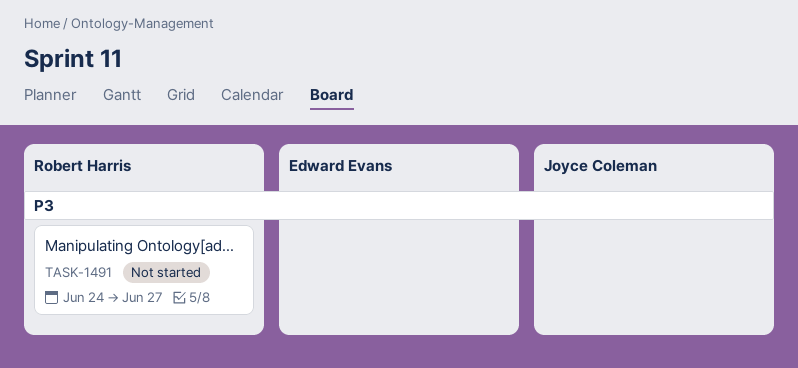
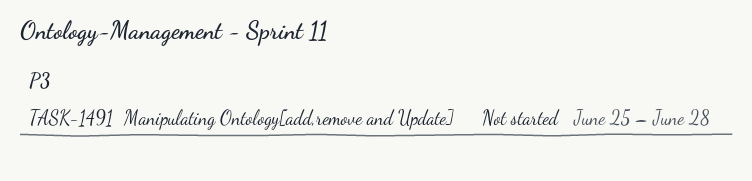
TASK-1491, start: Jun 24 -> Jun 25
TASK-1491, due: Jun 27 -> Jun 28

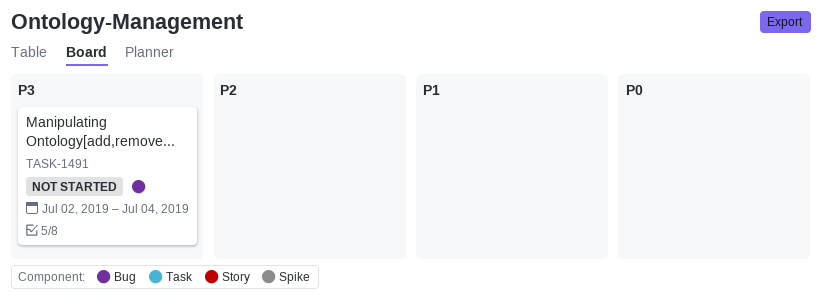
TASK-1491, start: Jun 25 -> Jul 2
TASK-1491, due: Jun 28 -> Jul 4

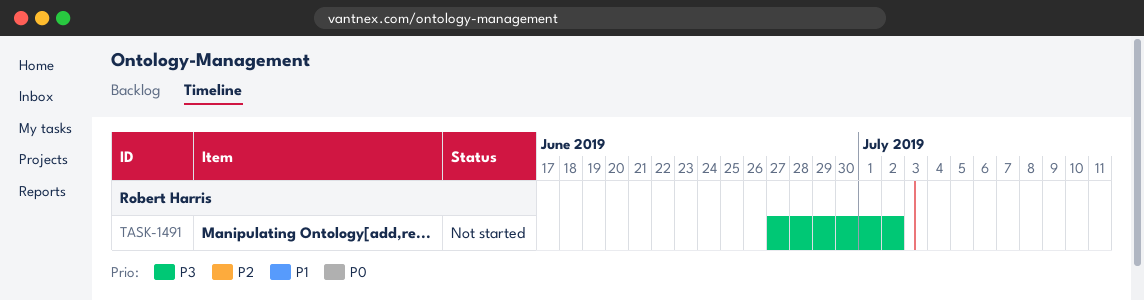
TASK-1491, start: Jul 2 -> Jun 27
TASK-1491, due: Jul 4 -> Jul 2

